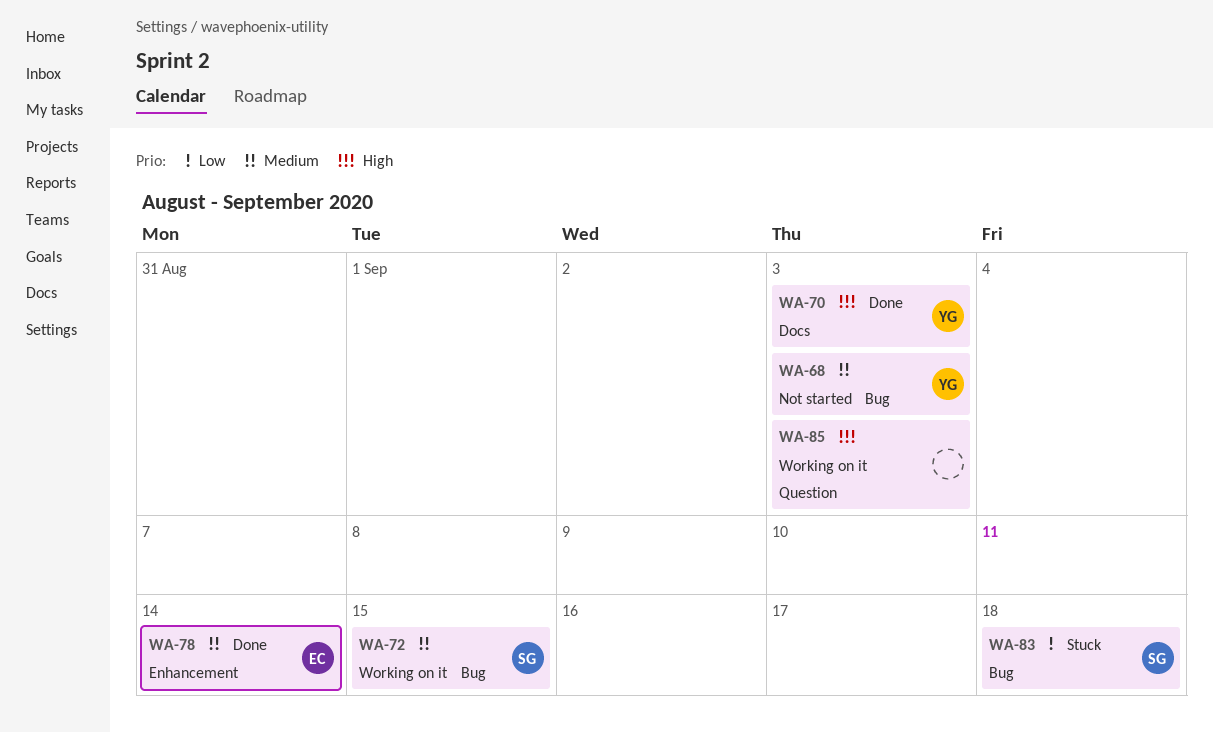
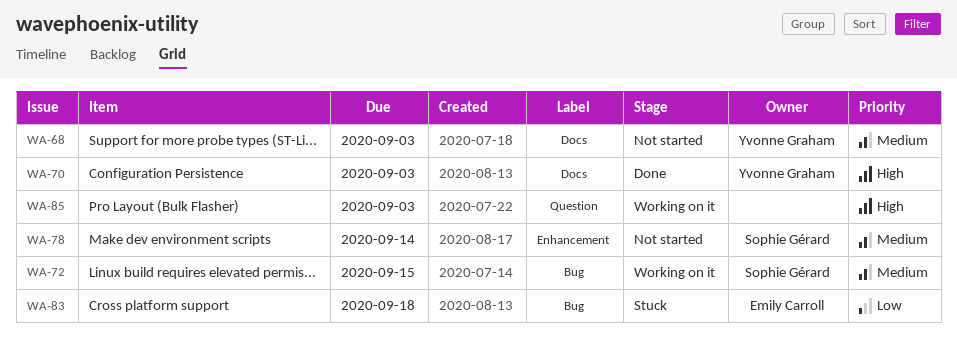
WA-68, label: Bug -> Docs
WA-78, status: Done -> Not started
WA-78, owner: Emily Carroll -> Sophie Gérard
WA-83, owner: Sophie Gérard -> Emily Carroll

